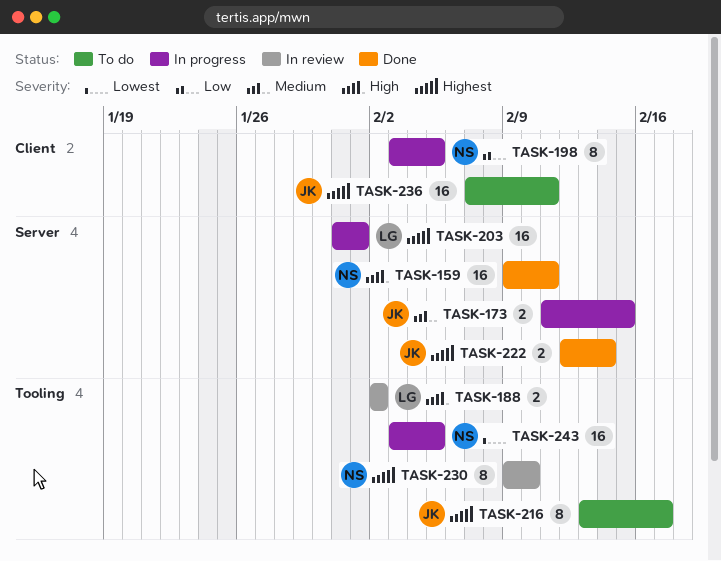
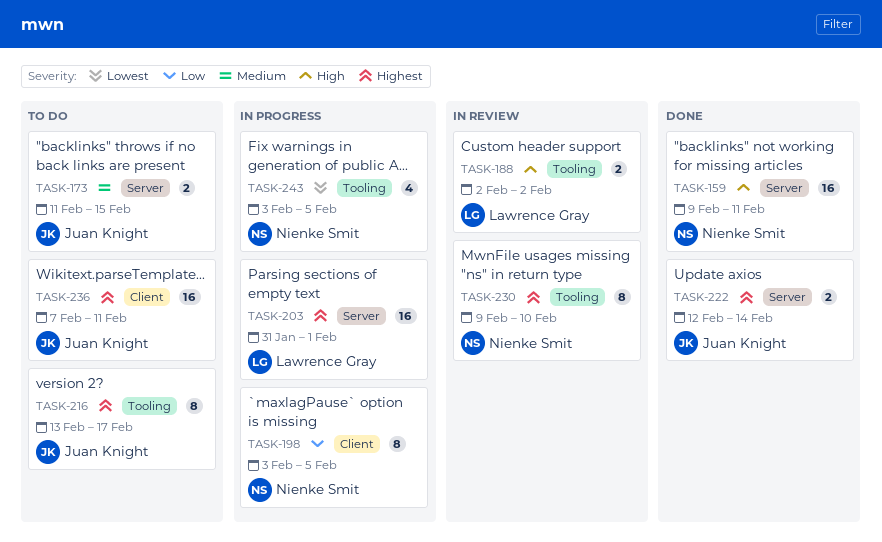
TASK-173, status: In progress -> To do
TASK-243, estimate: 16 -> 4

